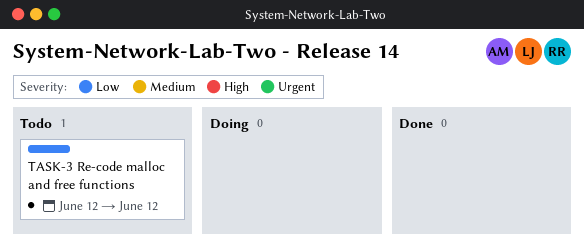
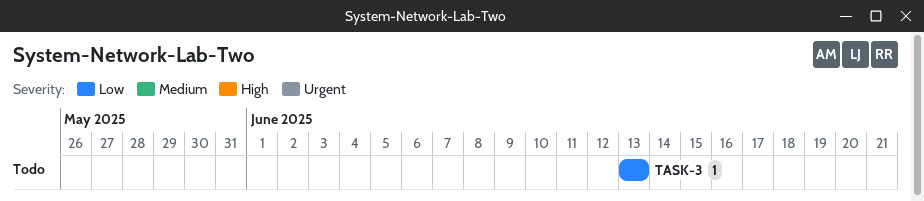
TASK-3, start: Jun 12 -> Jun 13
TASK-3, due: Jun 12 -> Jun 13

